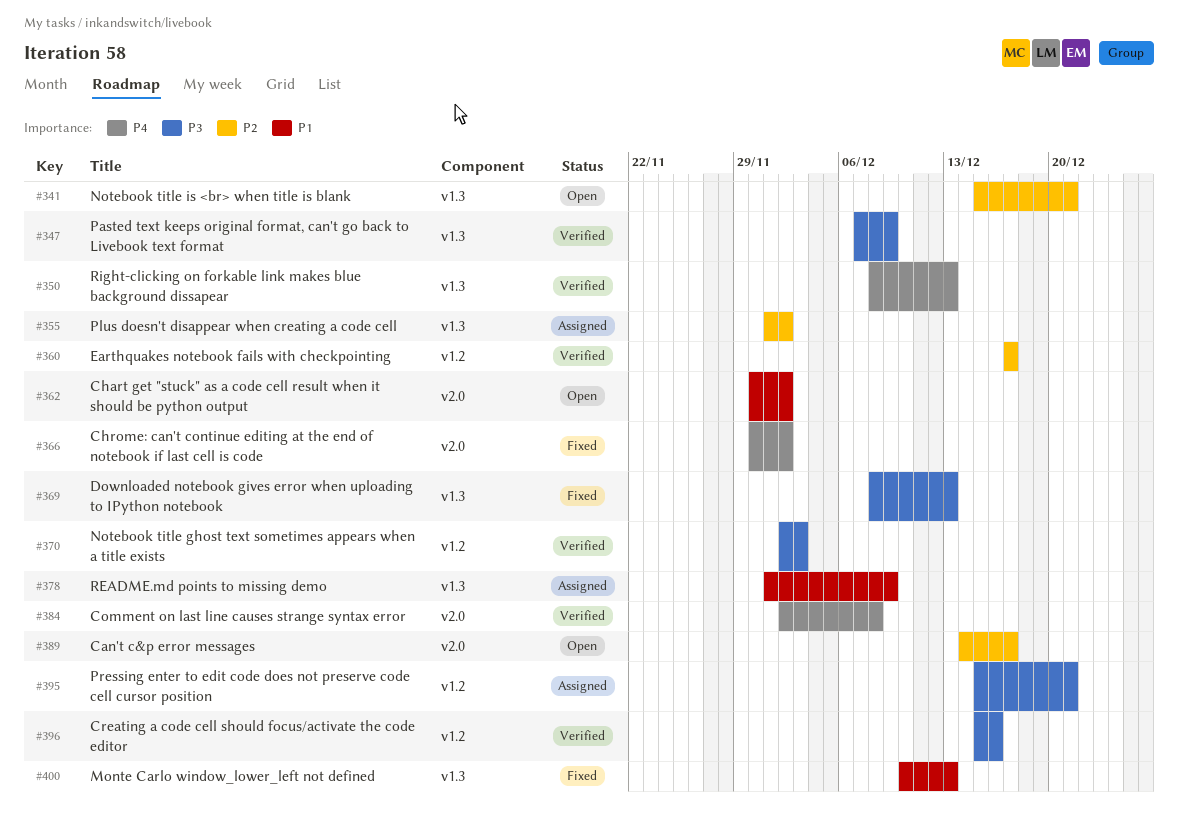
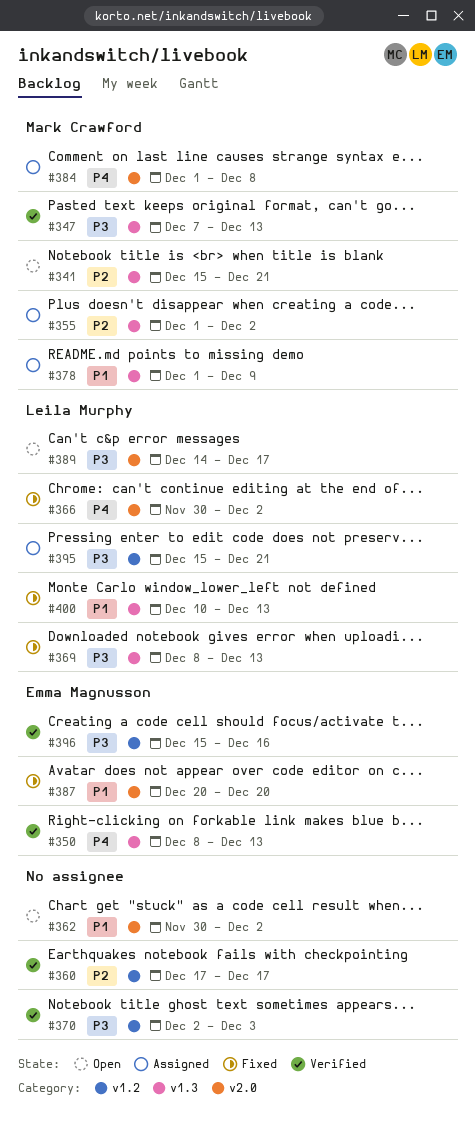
#347, due: Dec 9 -> Dec 13
#384, status: Verified -> Assigned
#384, start: Dec 2 -> Dec 1
#387: none -> present
#389, priority: P2 -> P3

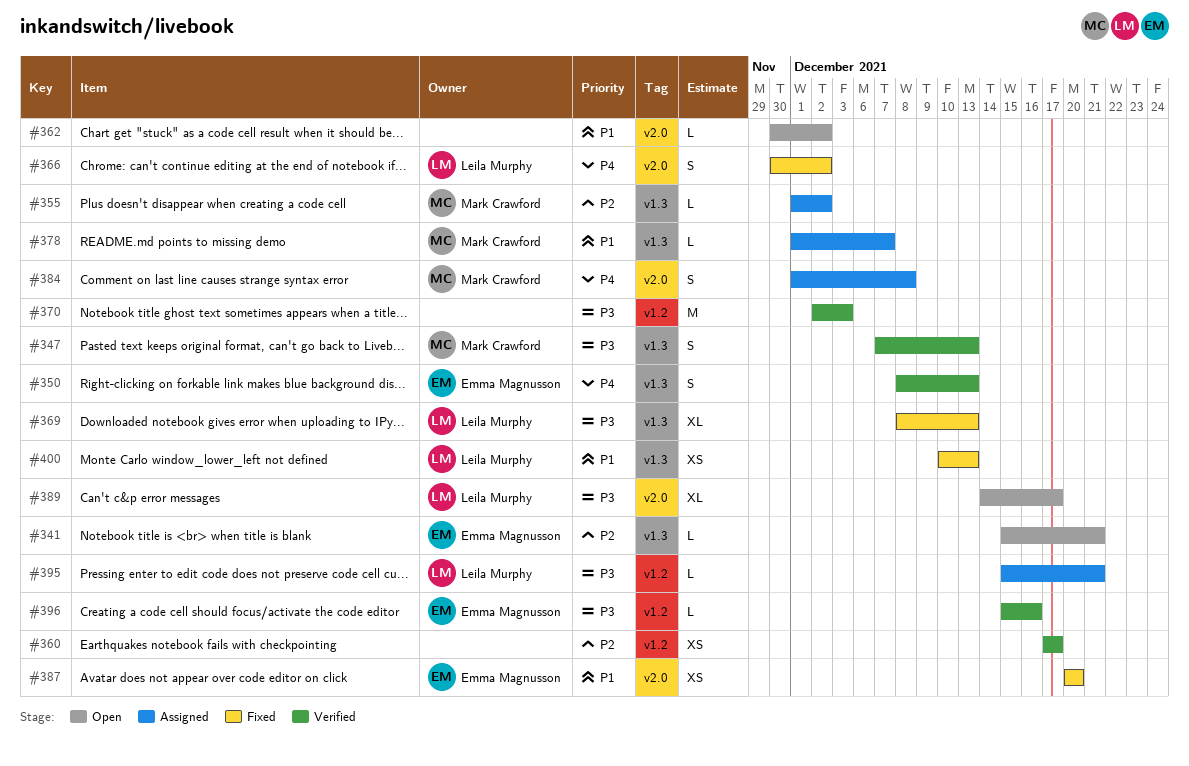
#341, owner: Mark Crawford -> Emma Magnusson
#378, due: Dec 9 -> Dec 7

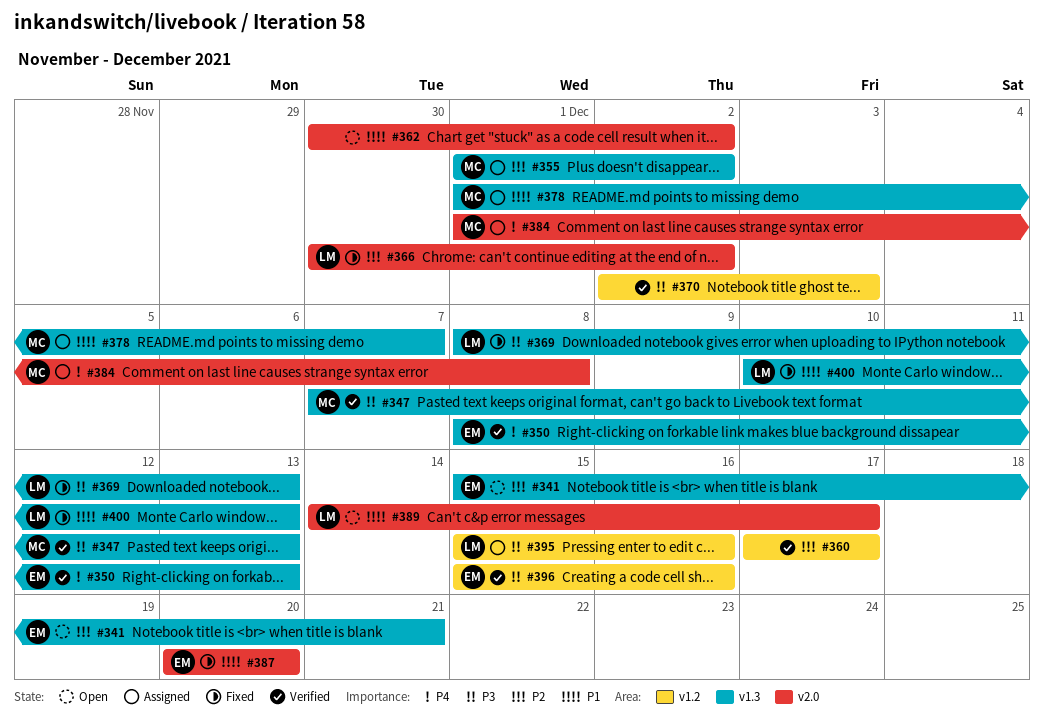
#366, priority: P4 -> P2
#389, priority: P3 -> P1
#395, due: Dec 21 -> Dec 16

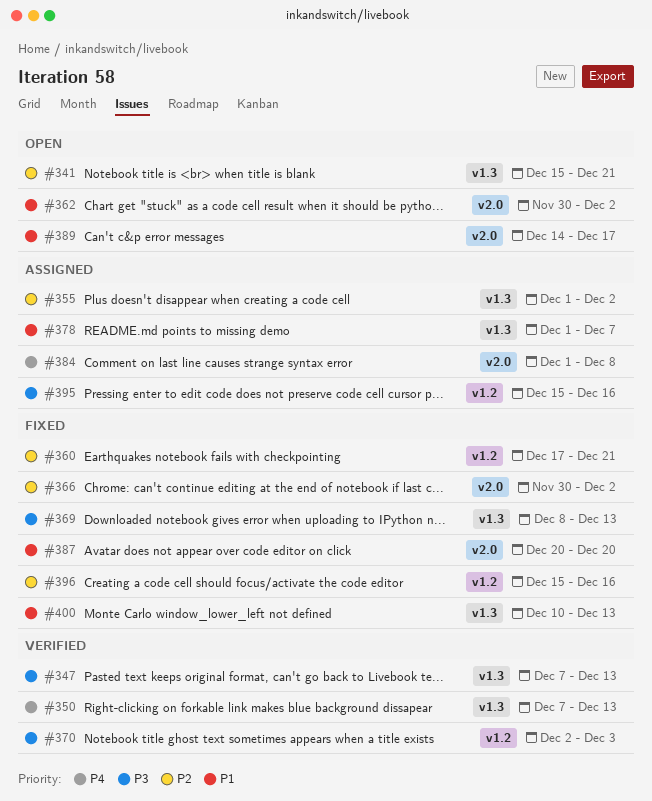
#350, start: Dec 8 -> Dec 7
#360, status: Verified -> Fixed
#360, due: Dec 17 -> Dec 21
#396, status: Verified -> Fixed
#396, priority: P3 -> P2

